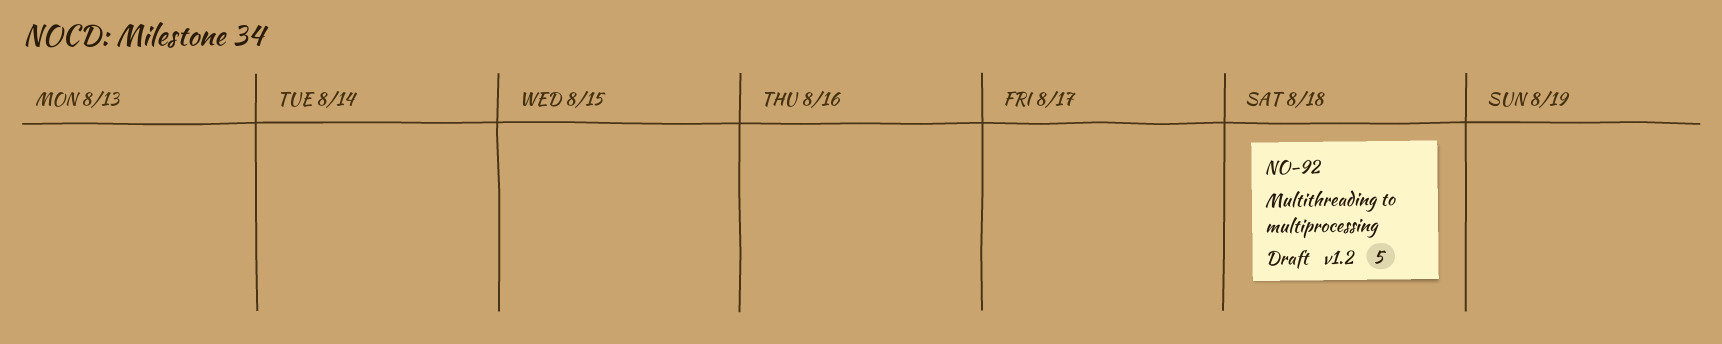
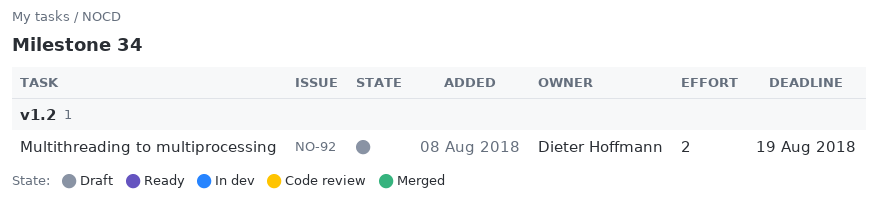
NO-92, estimate: 5 -> 2
NO-92, due: Aug 18 -> Aug 19

